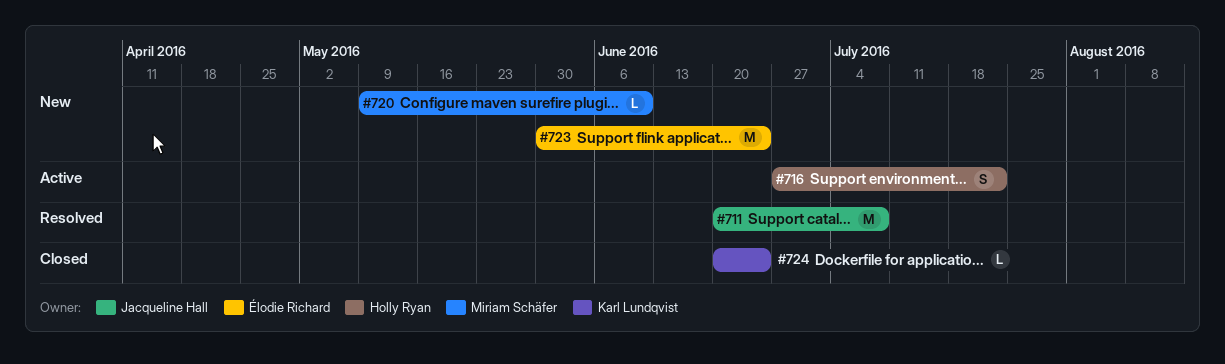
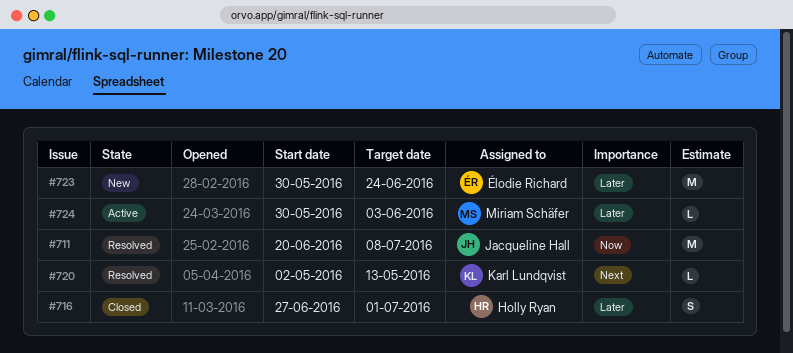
#716, status: Active -> Closed
#716, due: Jul 22 -> Jul 1
#720, status: New -> Resolved
#720, owner: Miriam Schäfer -> Karl Lundqvist
#720, start: May 9 -> May 2
#720, due: Jun 10 -> May 13
#724, status: Closed -> Active
#724, owner: Karl Lundqvist -> Miriam Schäfer
#724, start: Jun 20 -> May 30
#724, due: Jun 24 -> Jun 3

